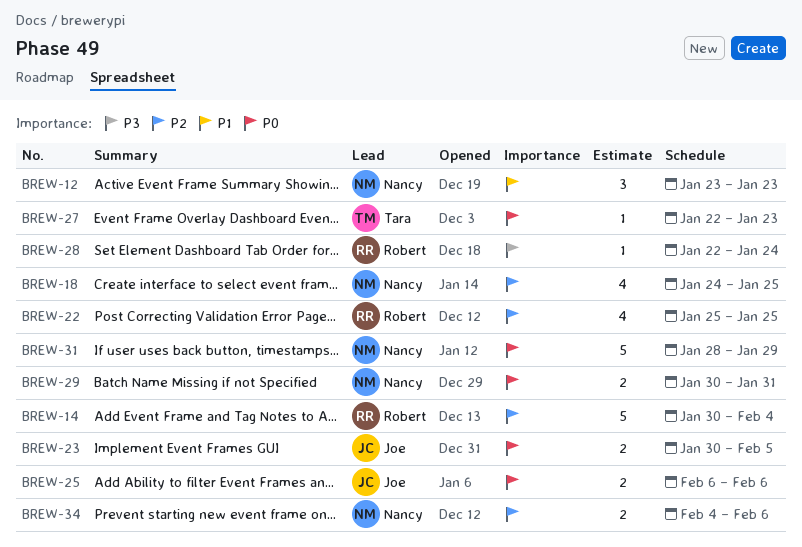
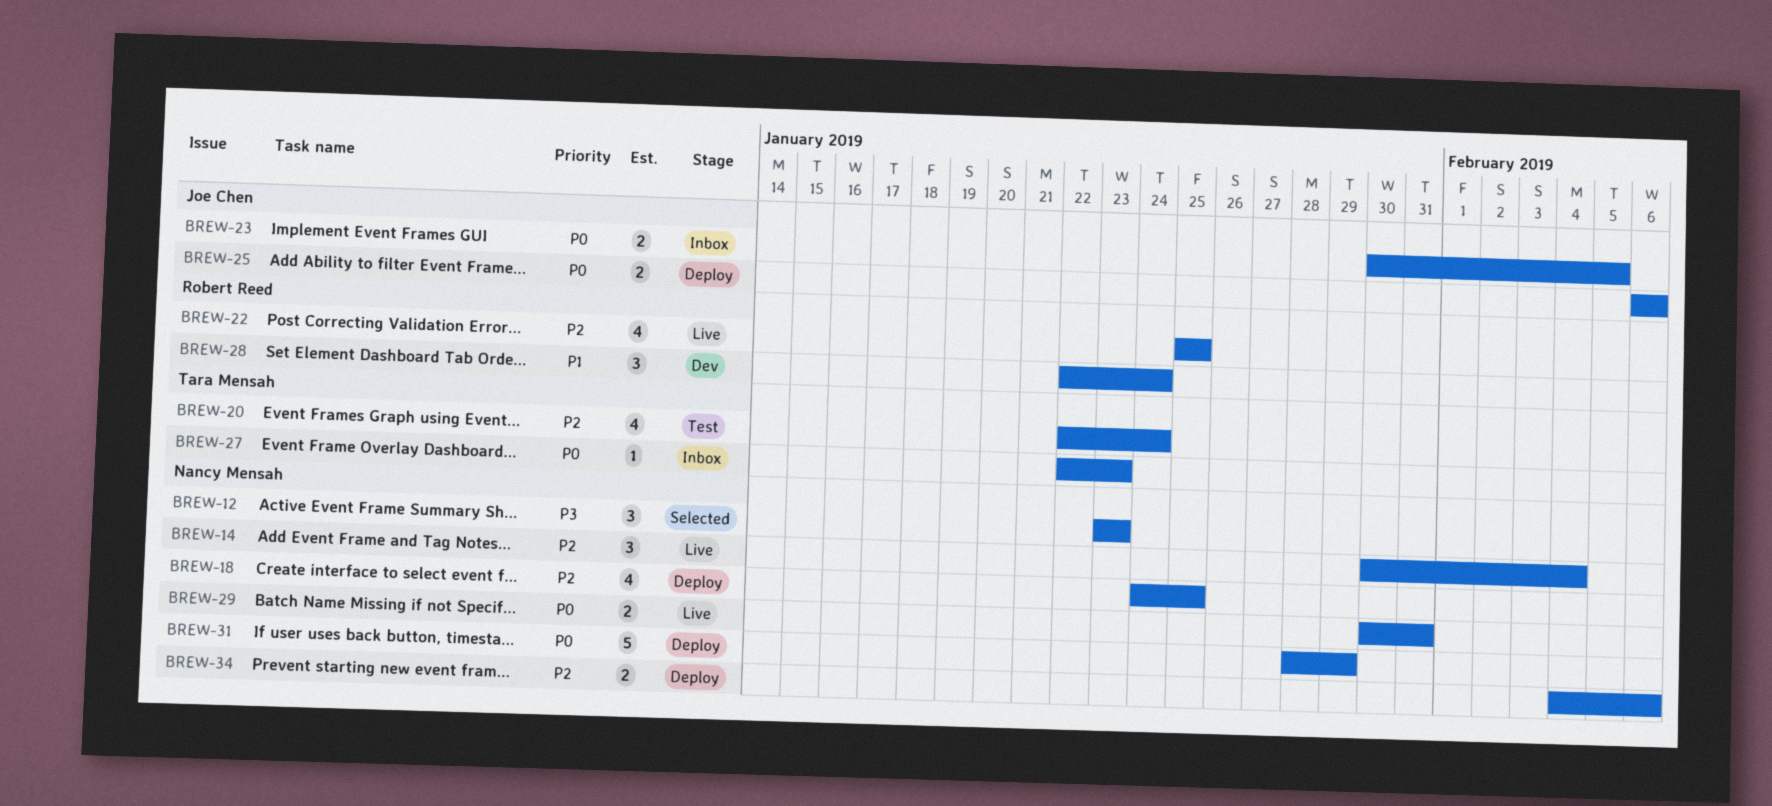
BREW-12, priority: P1 -> P3
BREW-14, owner: Robert Reed -> Nancy Mensah
BREW-14, estimate: 5 -> 3
BREW-20: none -> present
BREW-28, priority: P3 -> P1
BREW-28, estimate: 1 -> 3

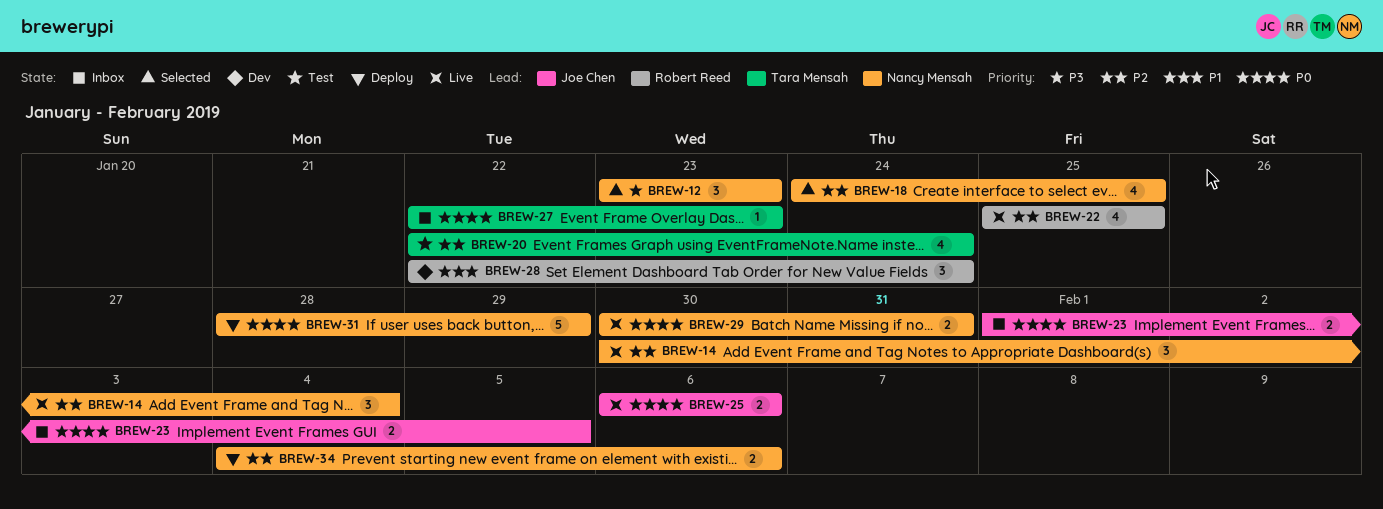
BREW-18, status: Deploy -> Selected
BREW-23, start: Jan 30 -> Feb 1
BREW-25, status: Deploy -> Live

